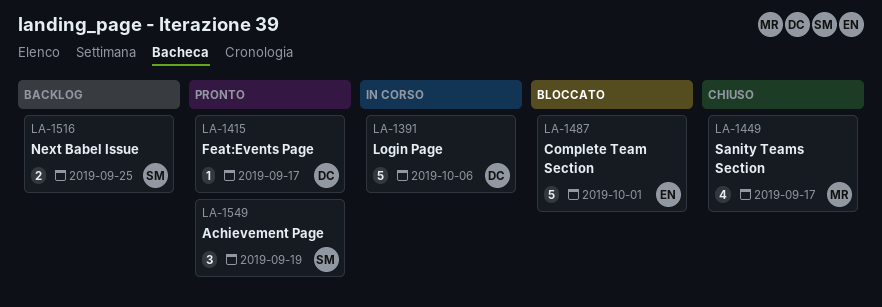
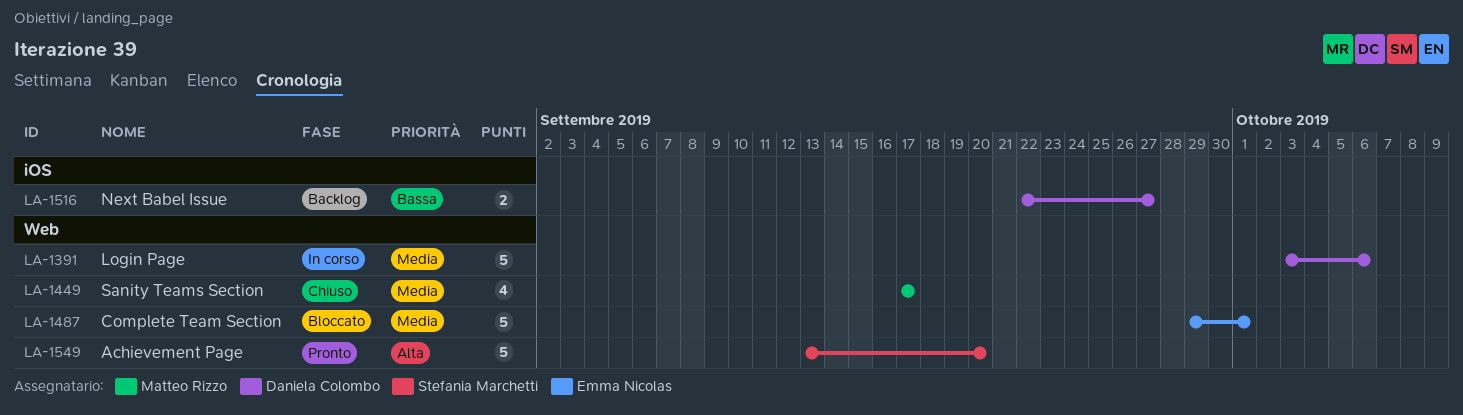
LA-1415: present -> none
LA-1516, owner: Stefania Marchetti -> Daniela Colombo
LA-1516, due: Sep 25 -> Sep 27
LA-1549, estimate: 3 -> 5
LA-1549, due: Sep 19 -> Sep 20

